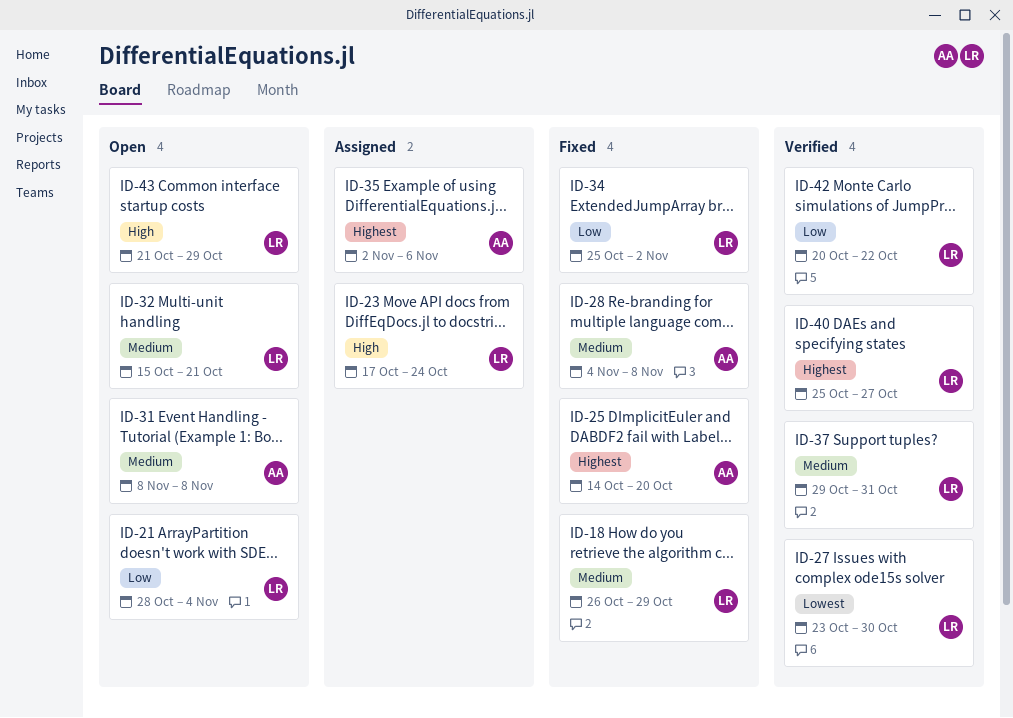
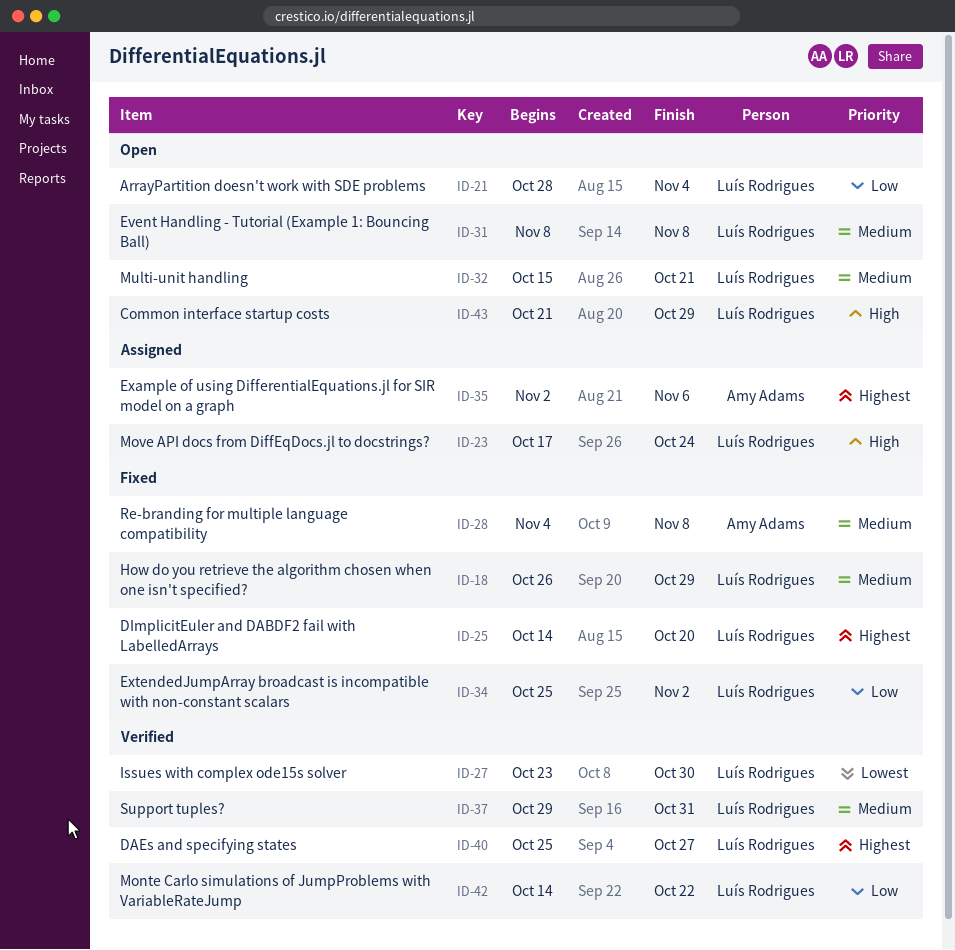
ID-25, owner: Amy Adams -> Luís Rodrigues
ID-31, owner: Amy Adams -> Luís Rodrigues
ID-42, start: Oct 20 -> Oct 14

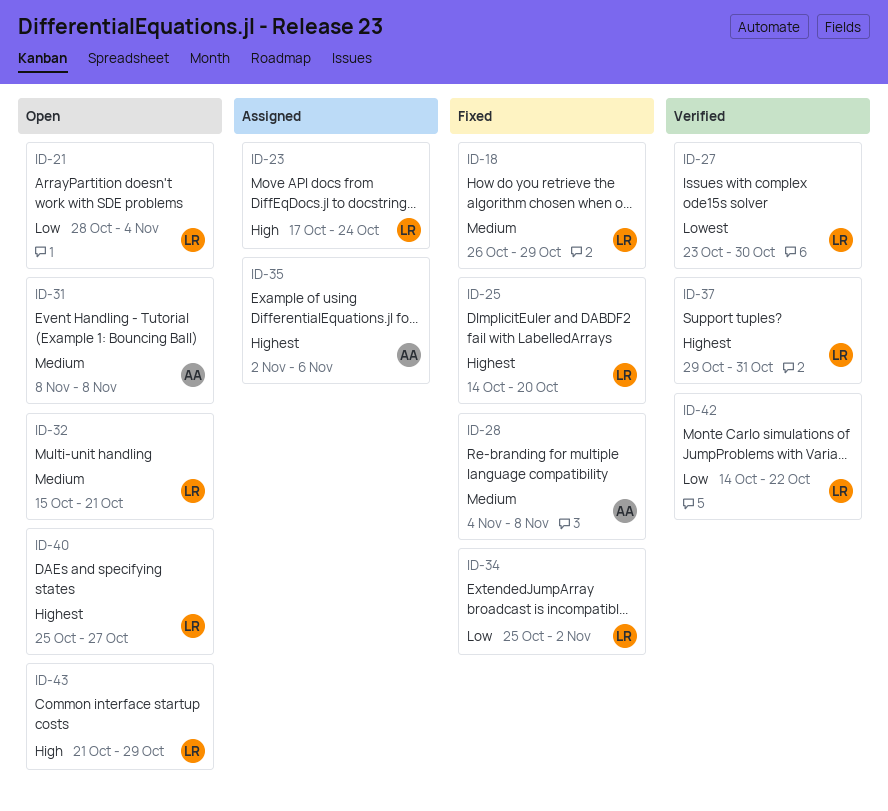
ID-31, owner: Luís Rodrigues -> Amy Adams
ID-37, priority: Medium -> Highest
ID-40, status: Verified -> Open

